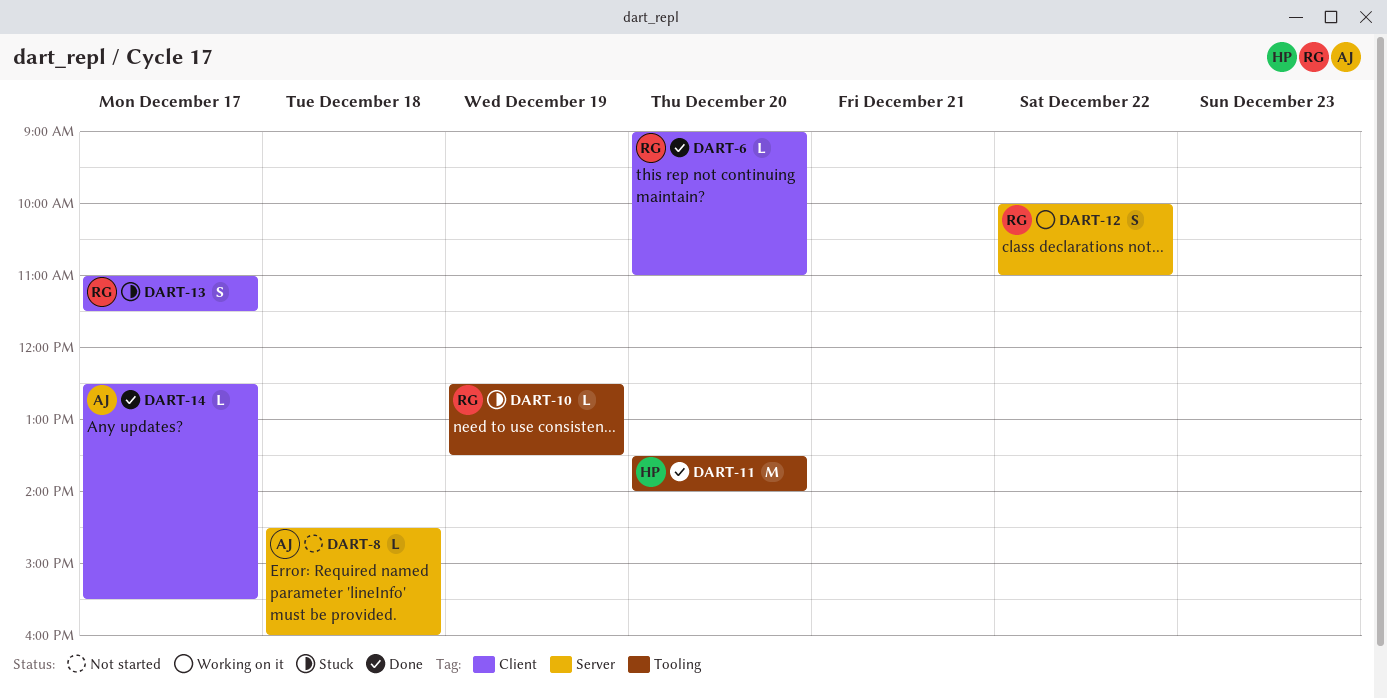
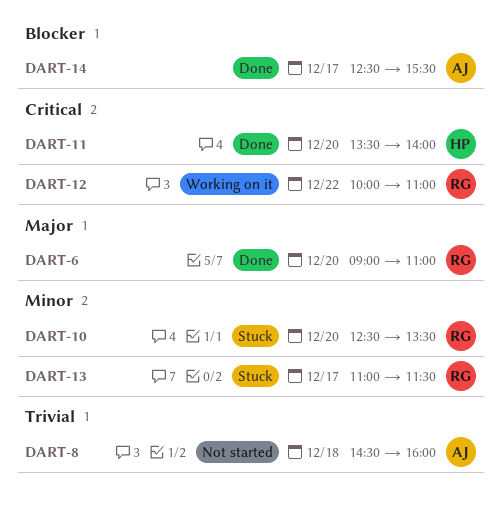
DART-10, day: Dec 19 -> Dec 20

